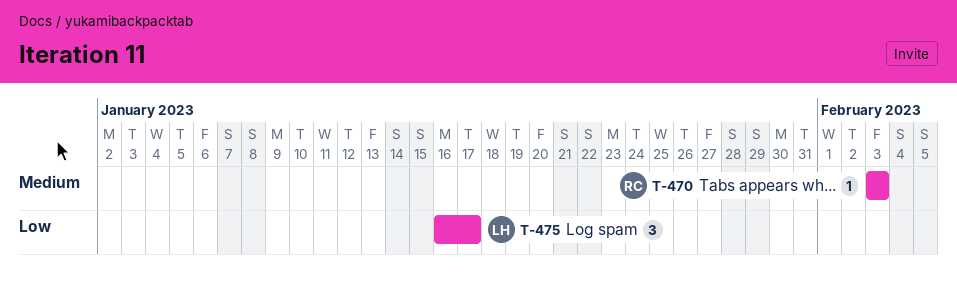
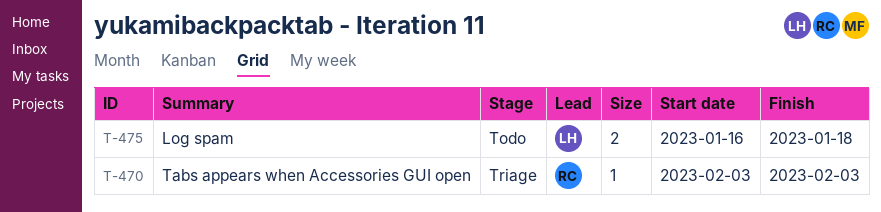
T-475, estimate: 3 -> 2
T-475, due: Jan 17 -> Jan 18

